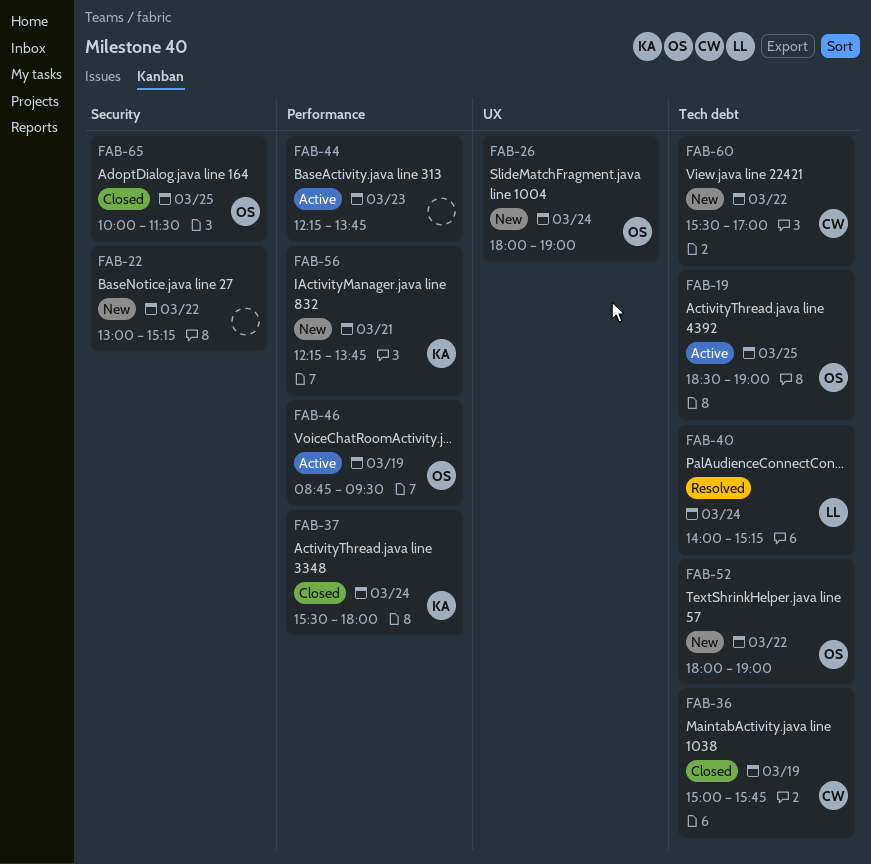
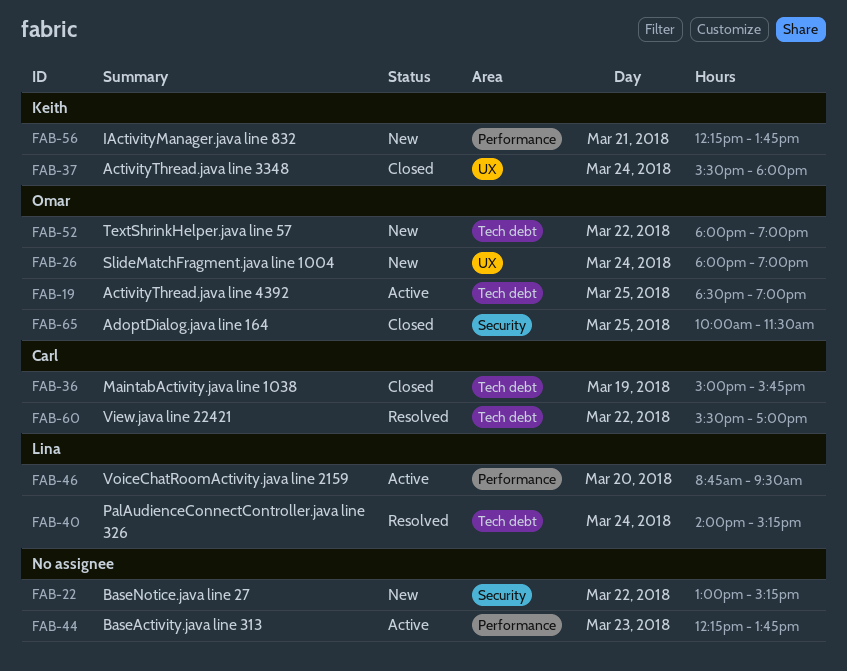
FAB-37, label: Performance -> UX
FAB-46, owner: Omar -> Lina
FAB-46, day: Mar 19 -> Mar 20
FAB-60, status: New -> Resolved

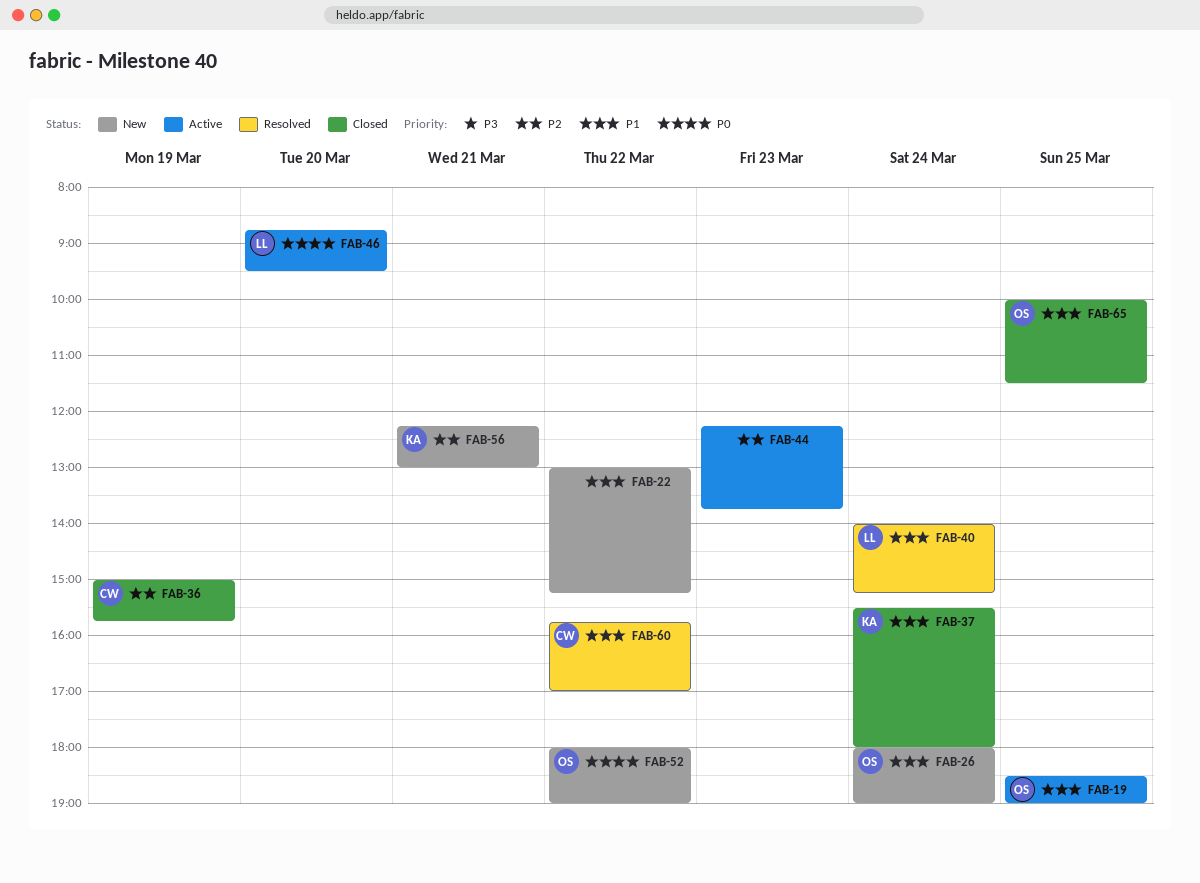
FAB-56, ends: 13:45 -> 13:00
FAB-60, begins: 15:30 -> 15:45

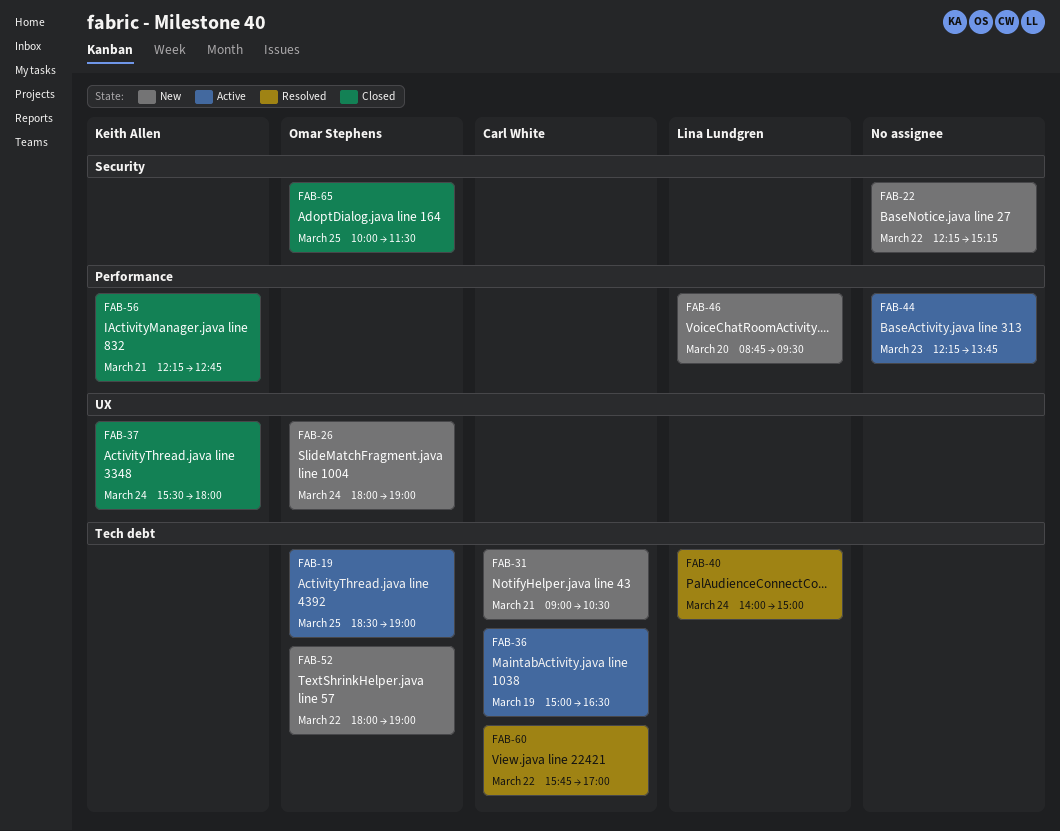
FAB-22, begins: 13:00 -> 12:15
FAB-31: none -> present
FAB-36, status: Closed -> Active
FAB-36, ends: 15:45 -> 16:30
FAB-40, ends: 15:15 -> 15:00
FAB-46, status: Active -> New
FAB-56, status: New -> Closed
FAB-56, ends: 13:00 -> 12:45

